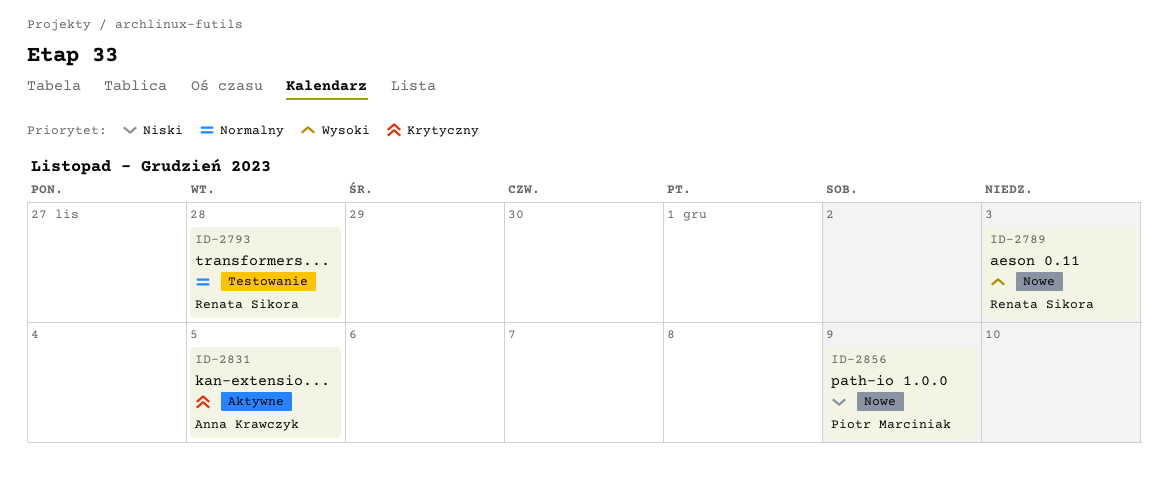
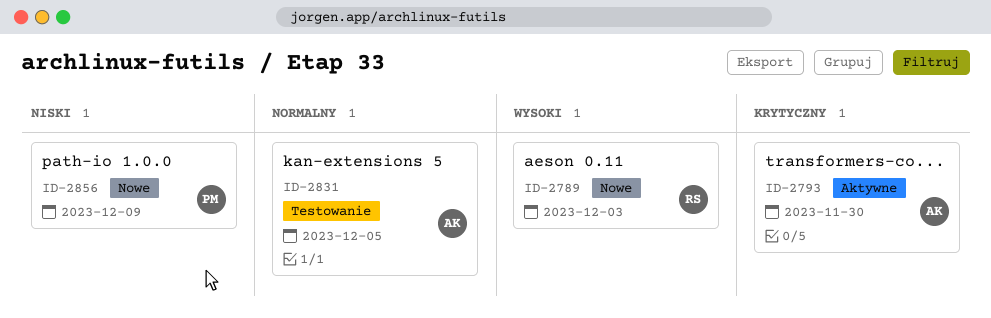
ID-2793, status: Testowanie -> Aktywne
ID-2793, owner: Renata Sikora -> Anna Krawczyk
ID-2793, priority: Normalny -> Krytyczny
ID-2793, due: Nov 28 -> Nov 30
ID-2831, status: Aktywne -> Testowanie
ID-2831, priority: Krytyczny -> Normalny

